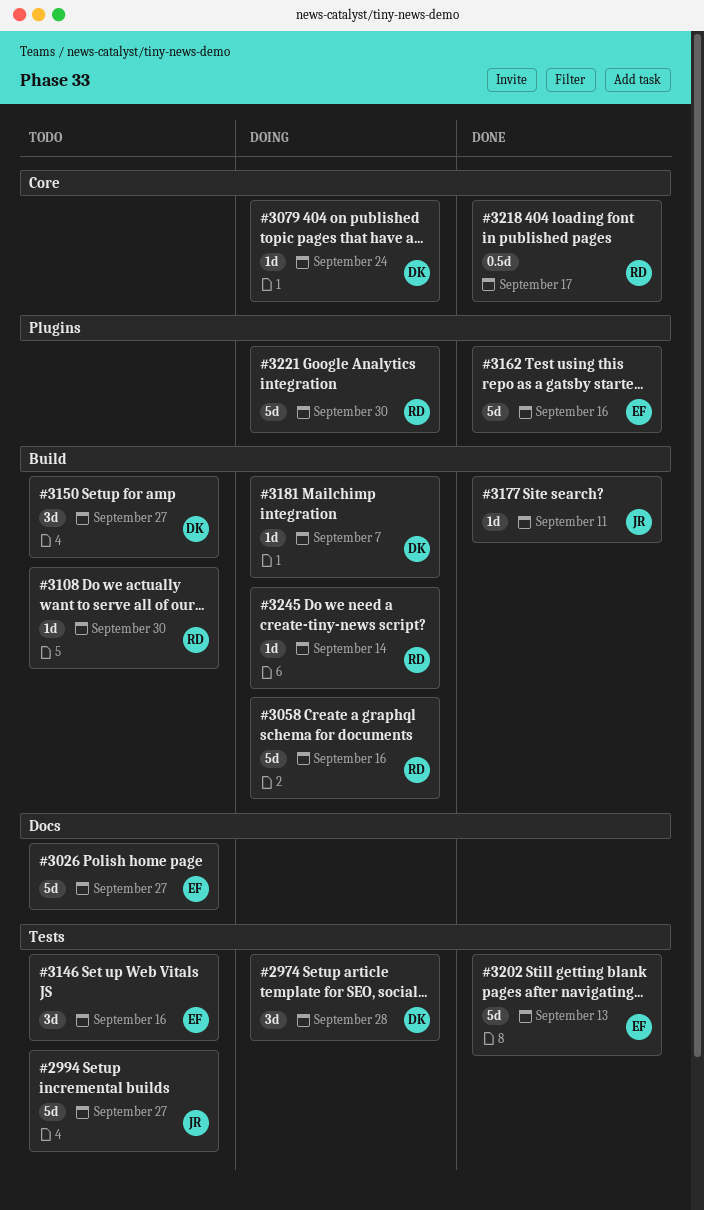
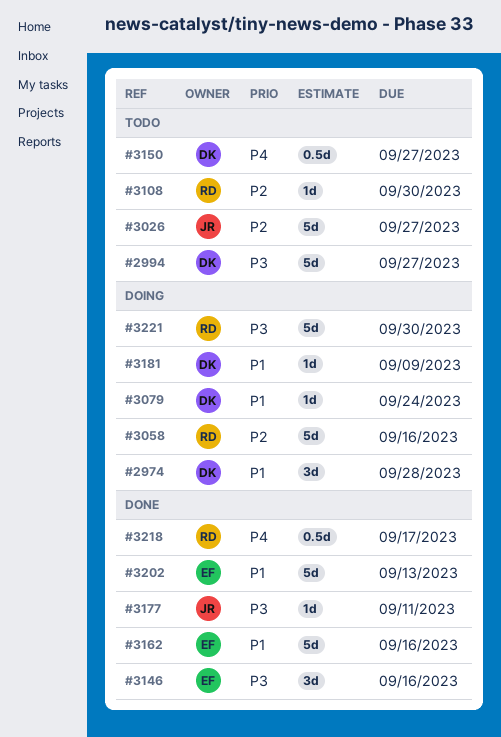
#2994, owner: JR -> DK
#3026, owner: EF -> JR
#3146, status: Todo -> Done
#3150, estimate: 3d -> 0.5d
#3181, due: Sep 7 -> Sep 9
#3245: present -> none

